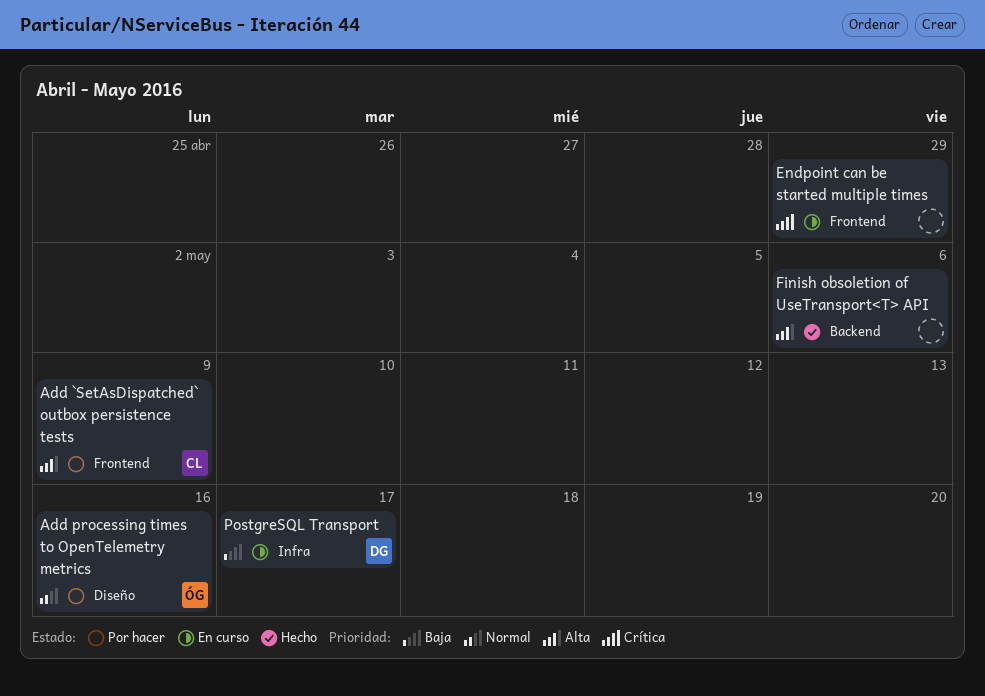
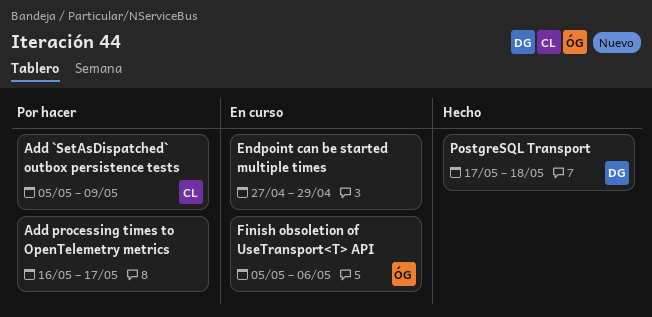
Add processing times to OpenTelemetry metrics, owner: ÓG -> none
Add processing times to OpenTelemetry metrics, due: May 16 -> May 17
Finish obsoletion of UseTransport<T> API, status: Hecho -> En curso
Finish obsoletion of UseTransport<T> API, owner: none -> ÓG
PostgreSQL Transport, status: En curso -> Hecho
PostgreSQL Transport, due: May 17 -> May 18

